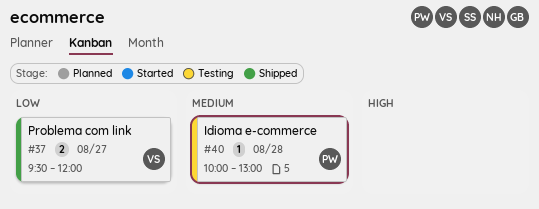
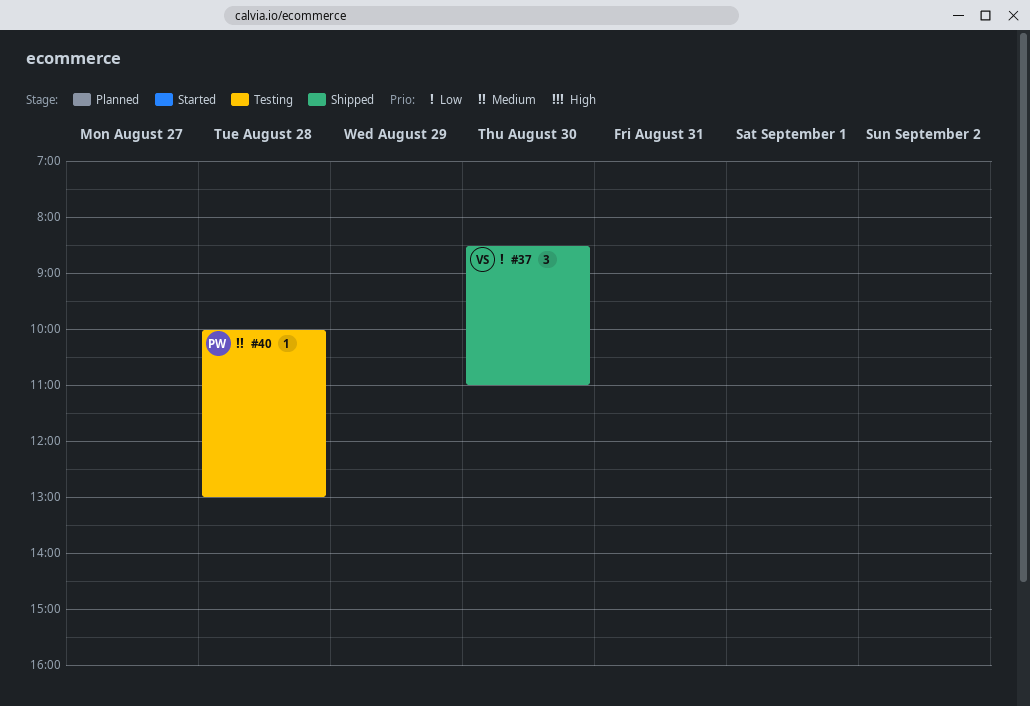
#37, estimate: 2 -> 3
#37, day: Aug 27 -> Aug 30
#37, begins: 09:30 -> 08:30
#37, ends: 12:00 -> 11:00

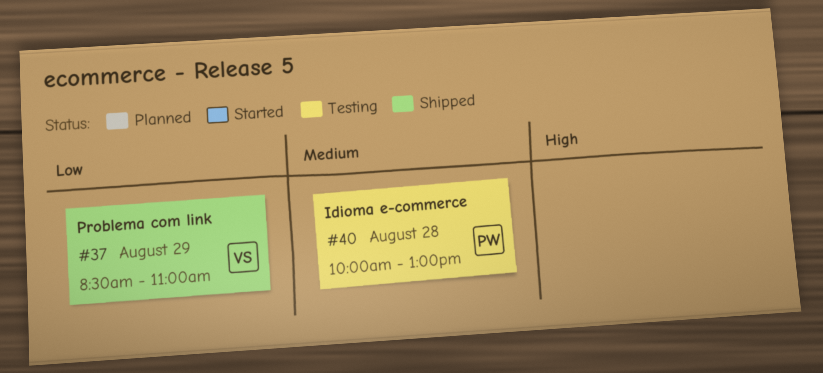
#37, day: Aug 30 -> Aug 29

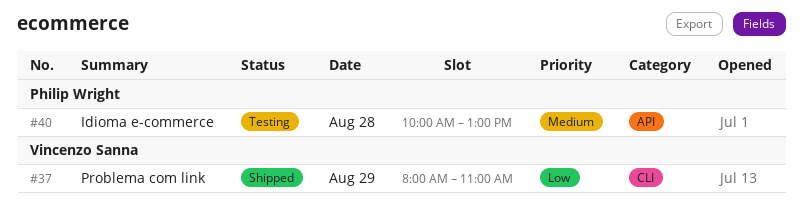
#37, begins: 08:30 -> 08:00

